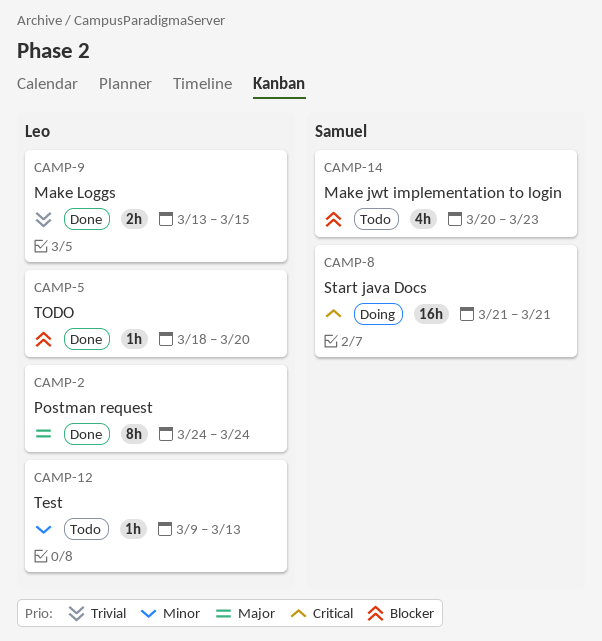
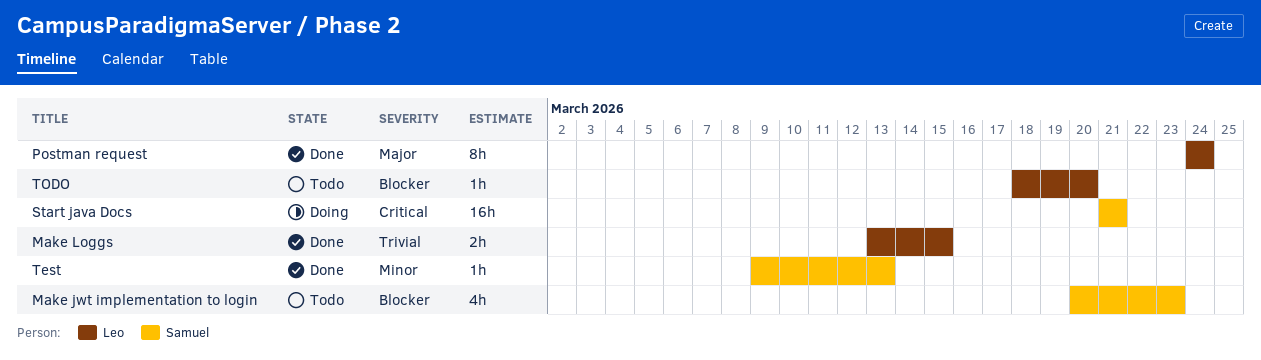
Test, status: Todo -> Done
Test, owner: Leo -> Samuel
TODO, status: Done -> Todo

